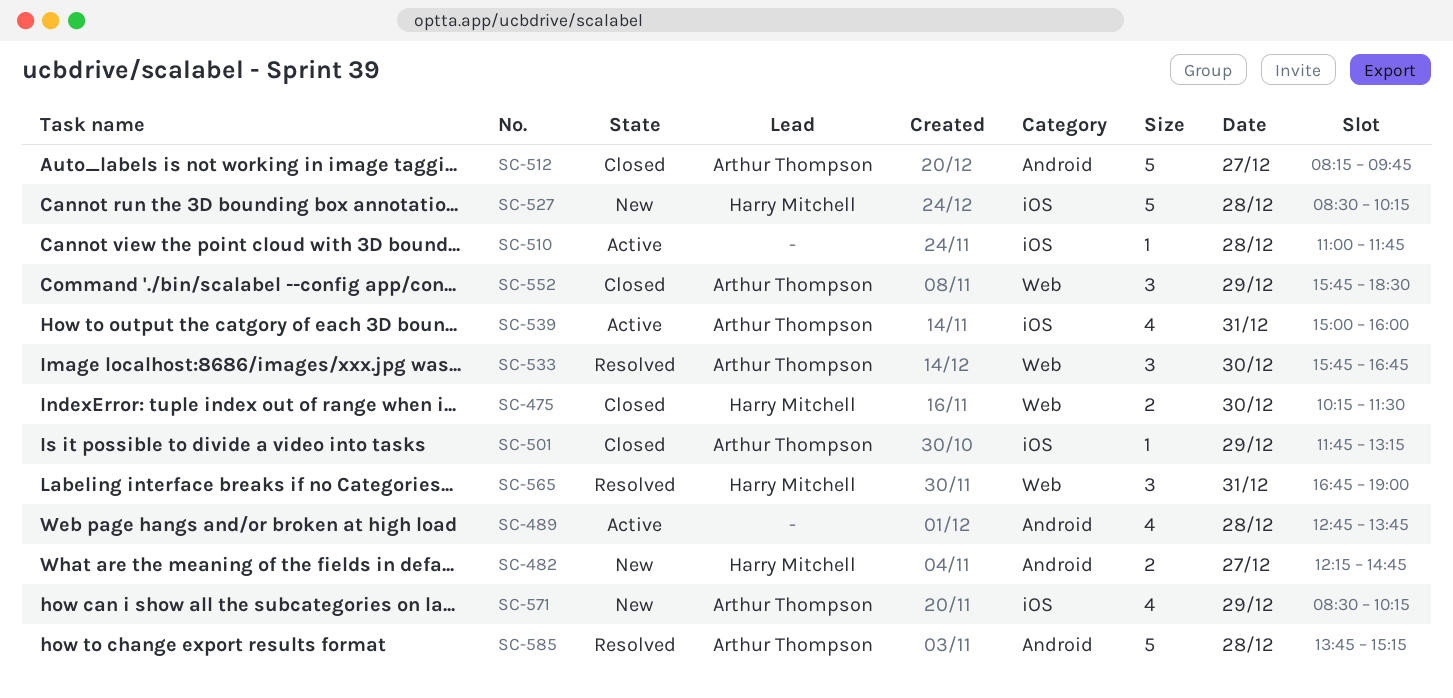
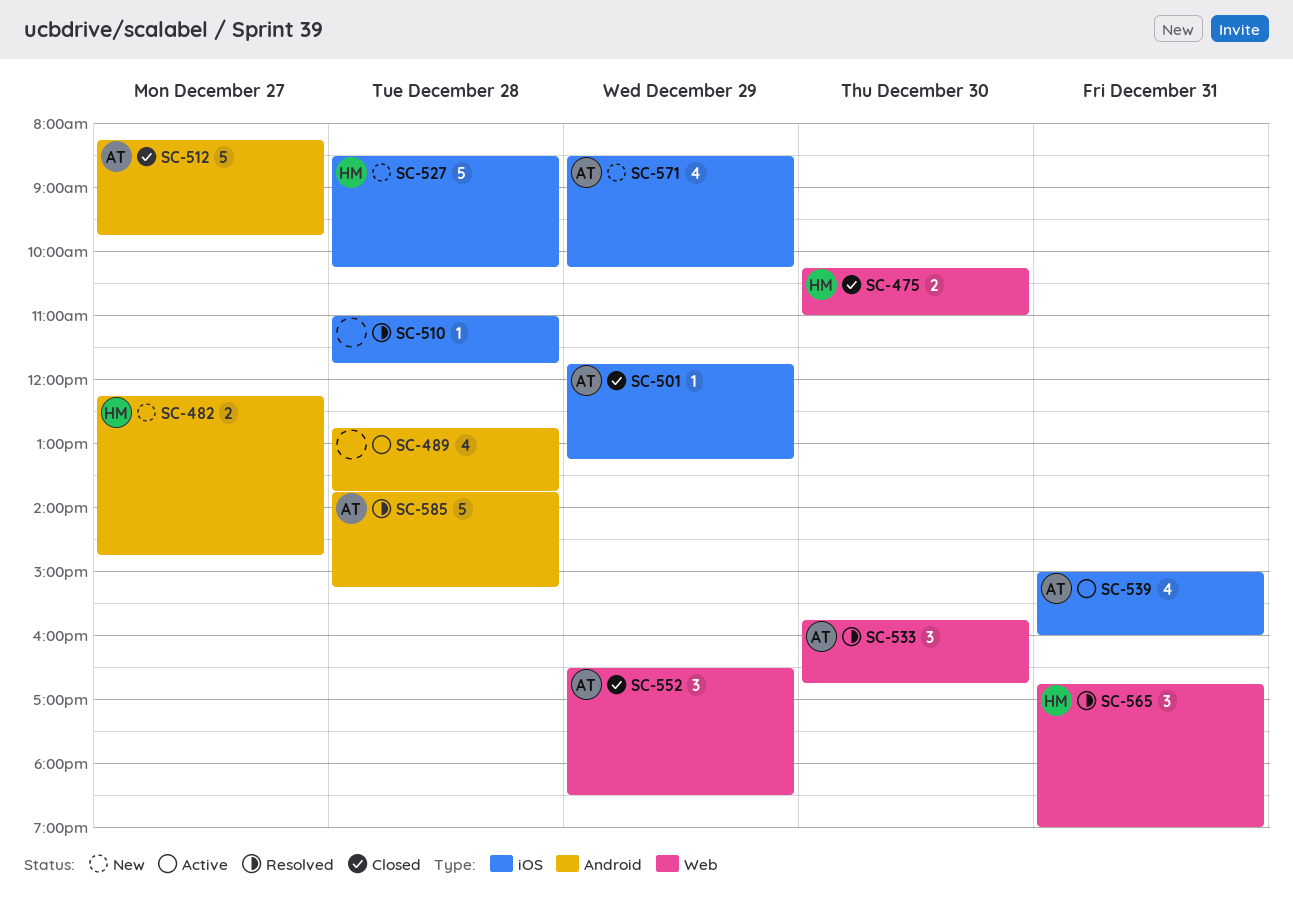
SC-475, ends: 11:30 -> 11:00
SC-510, status: Active -> Resolved
SC-552, begins: 15:45 -> 16:30

